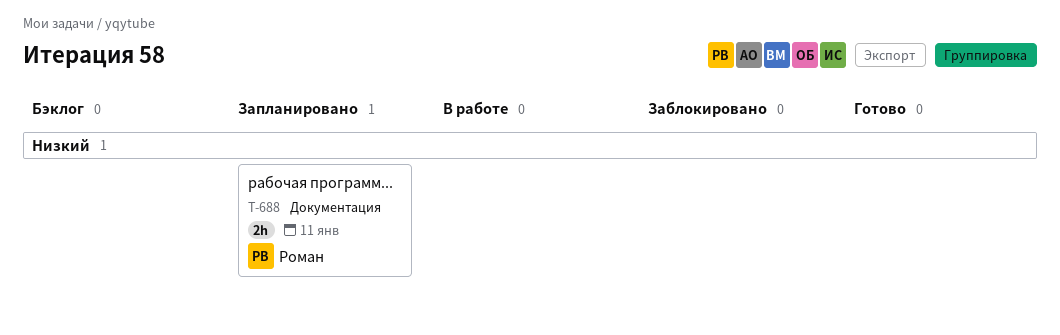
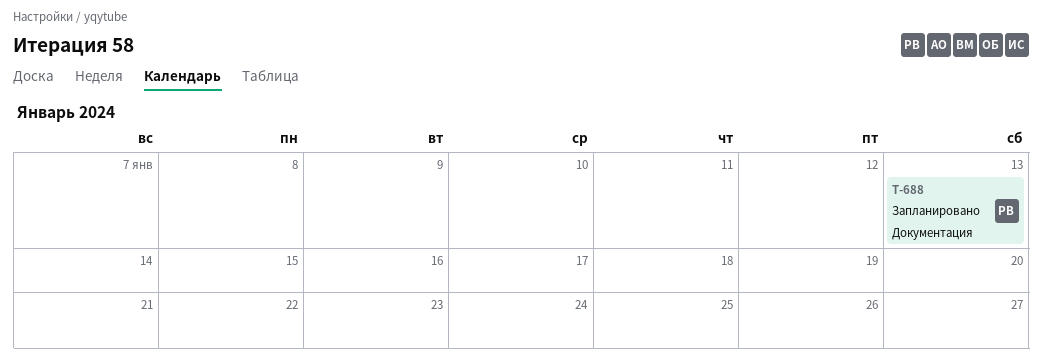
T-688, due: Jan 11 -> Jan 13

